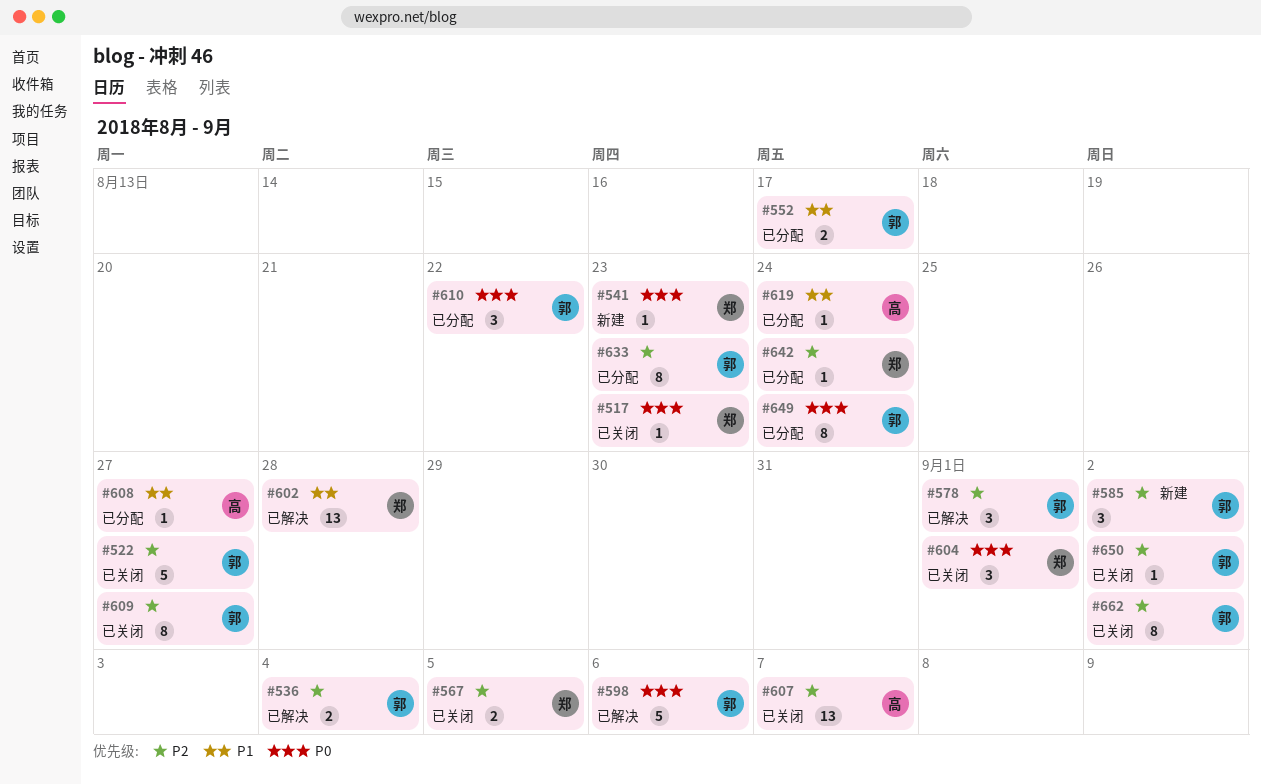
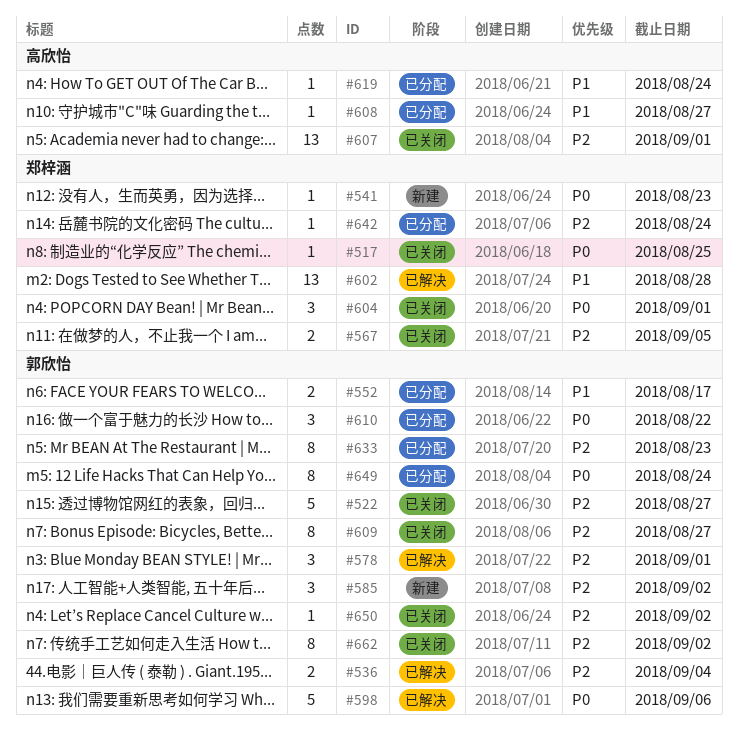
#517, due: Aug 23 -> Aug 25
#607, due: Sep 7 -> Sep 1

